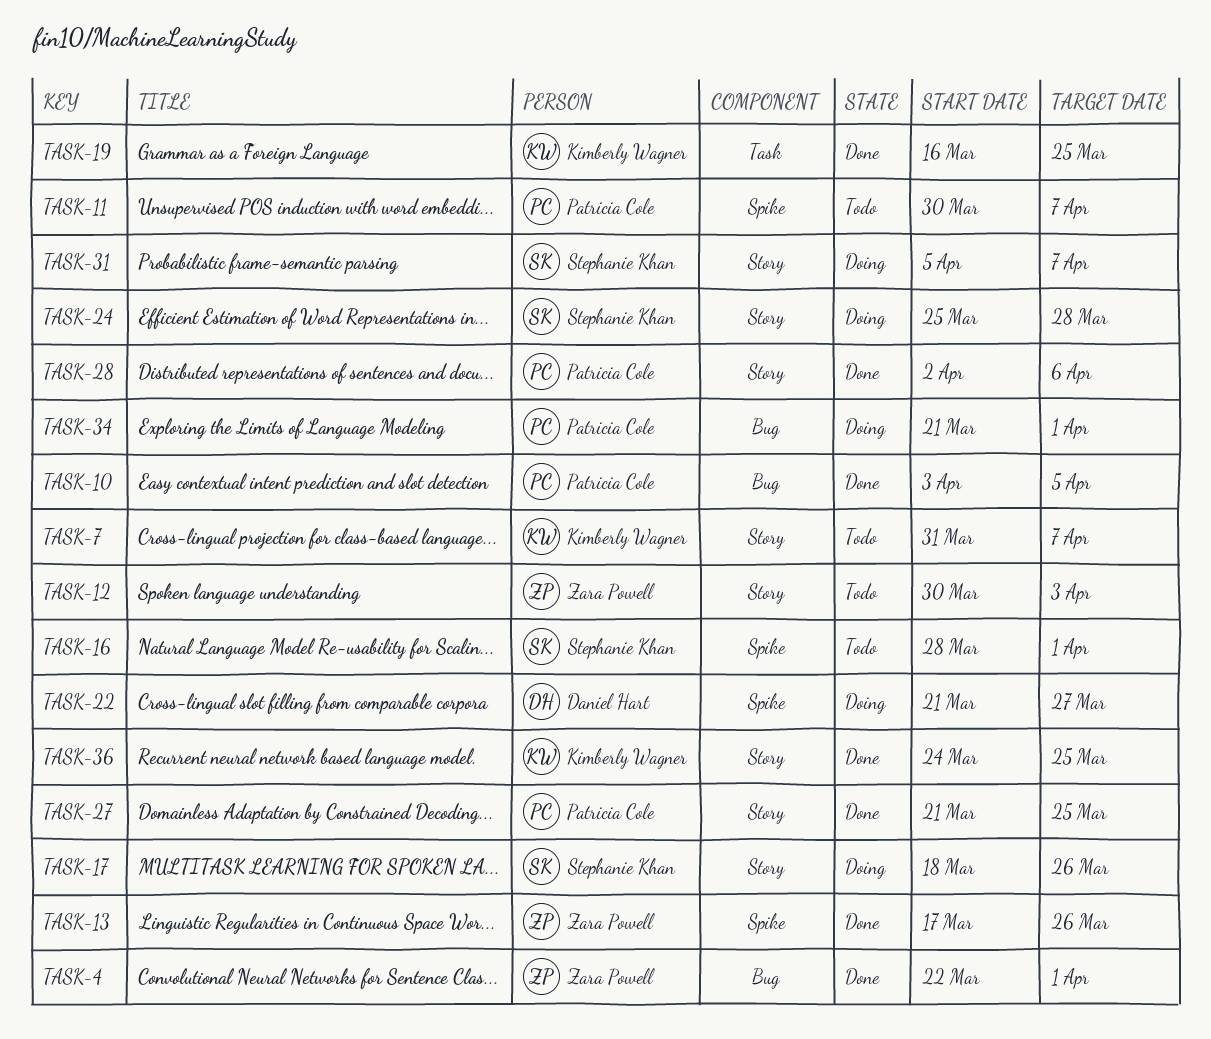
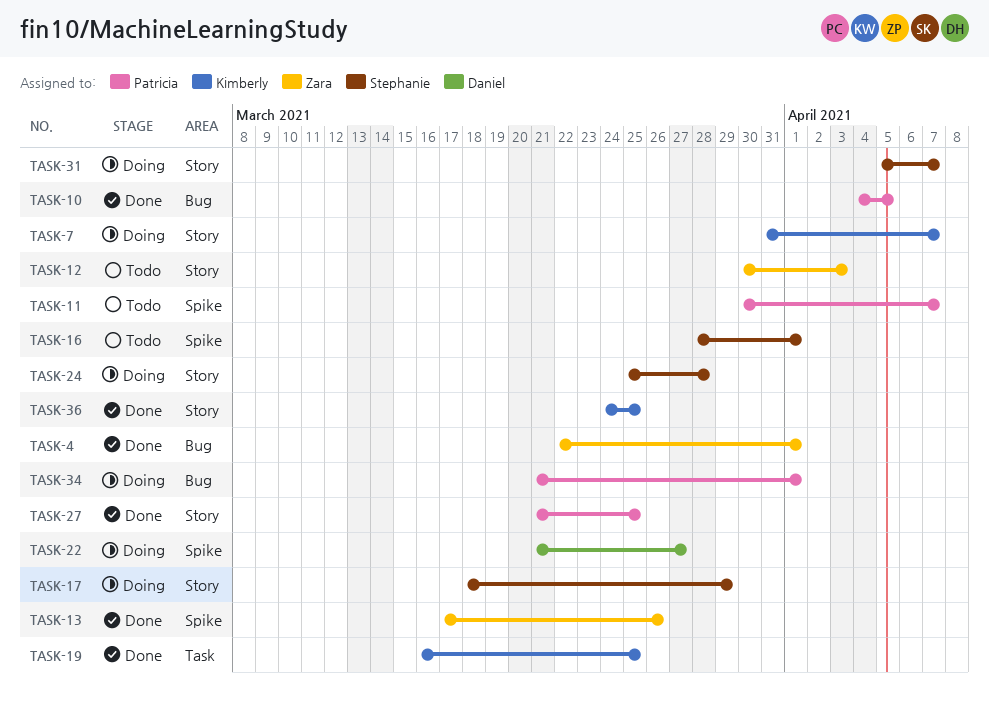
TASK-7, status: Todo -> Doing
TASK-10, start: Apr 3 -> Apr 4
TASK-17, due: Mar 26 -> Mar 29
TASK-28: present -> none

